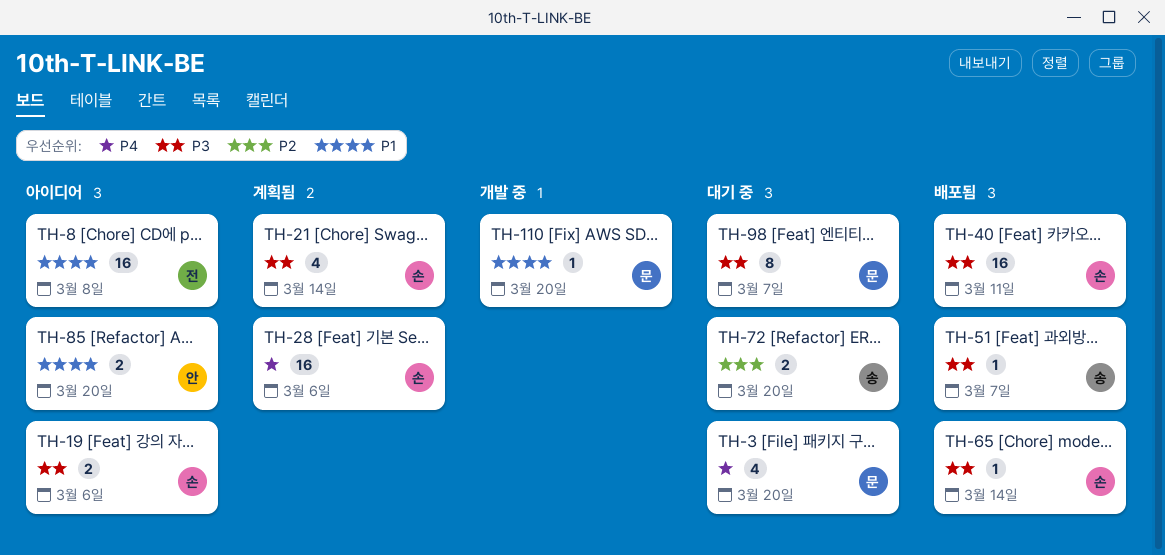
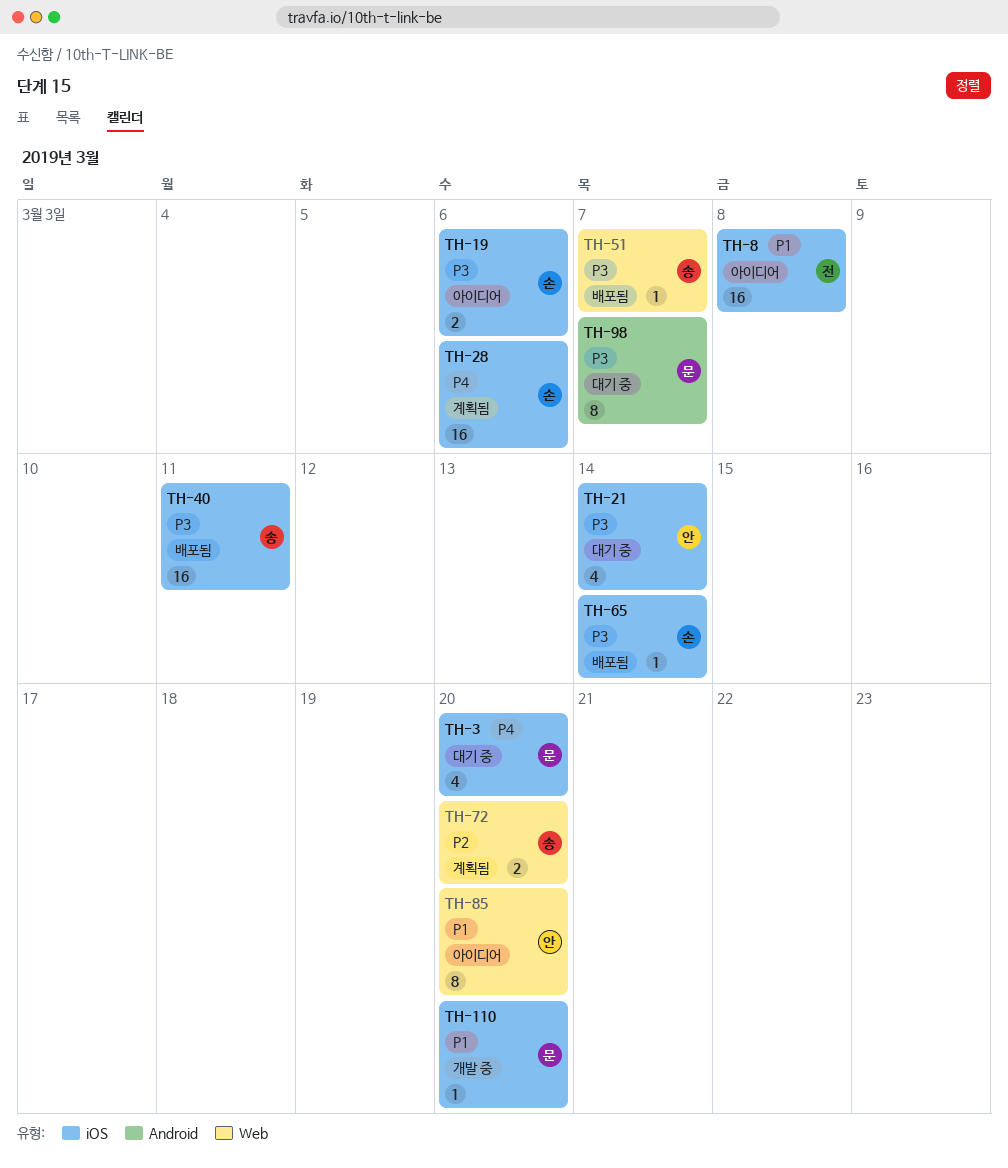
TH-21, status: 계획됨 -> 대기 중
TH-21, owner: 손 -> 안
TH-40, owner: 손 -> 송
TH-72, status: 대기 중 -> 계획됨
TH-85, estimate: 2 -> 8

